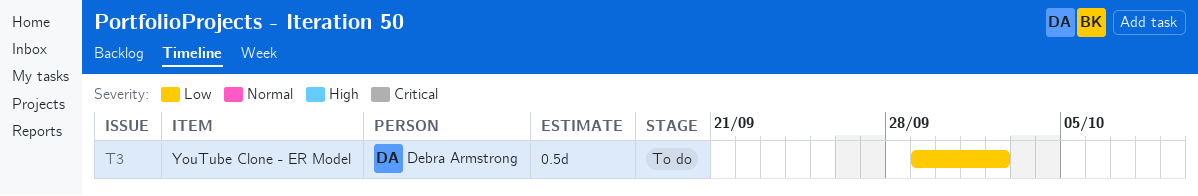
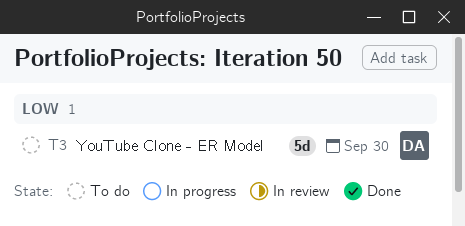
T3, estimate: 0.5d -> 5d
T3, due: Oct 2 -> Sep 30

